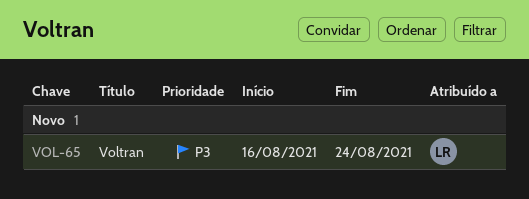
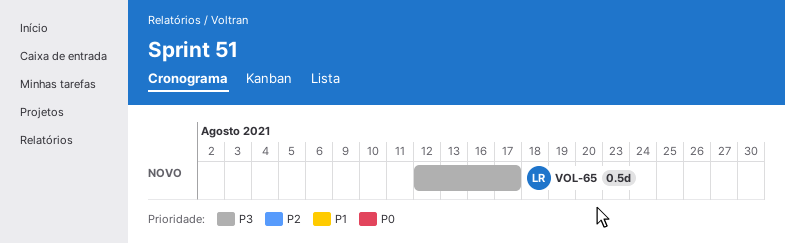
VOL-65, start: Aug 16 -> Aug 12
VOL-65, due: Aug 24 -> Aug 17

